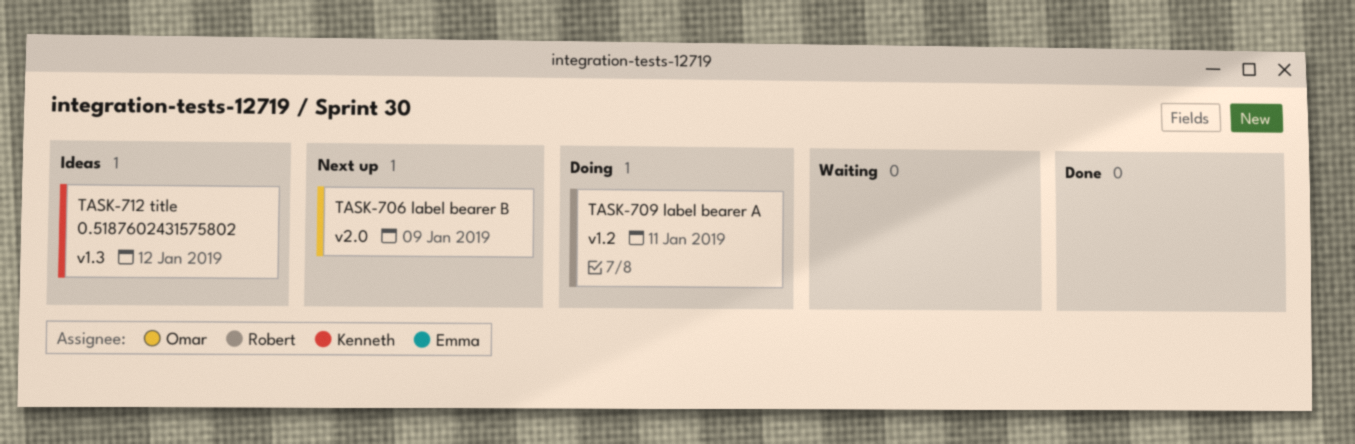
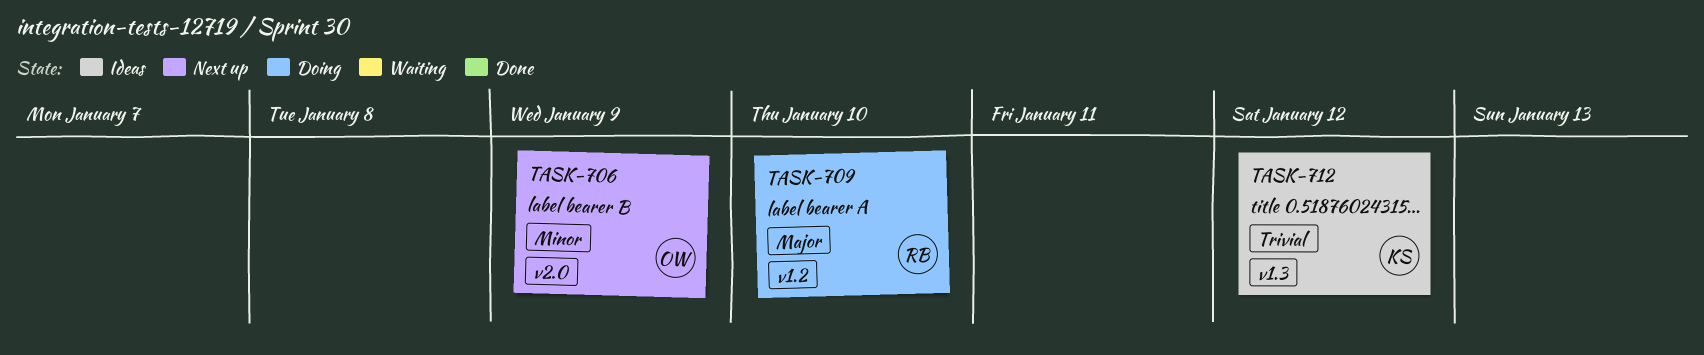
TASK-709, due: Jan 11 -> Jan 10

